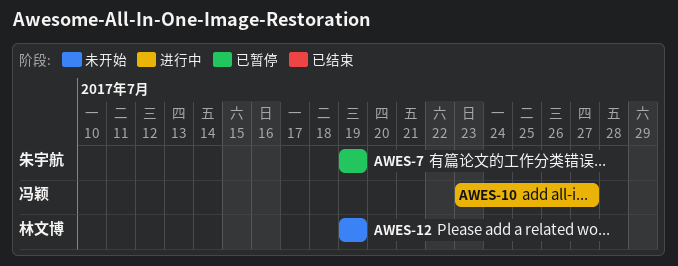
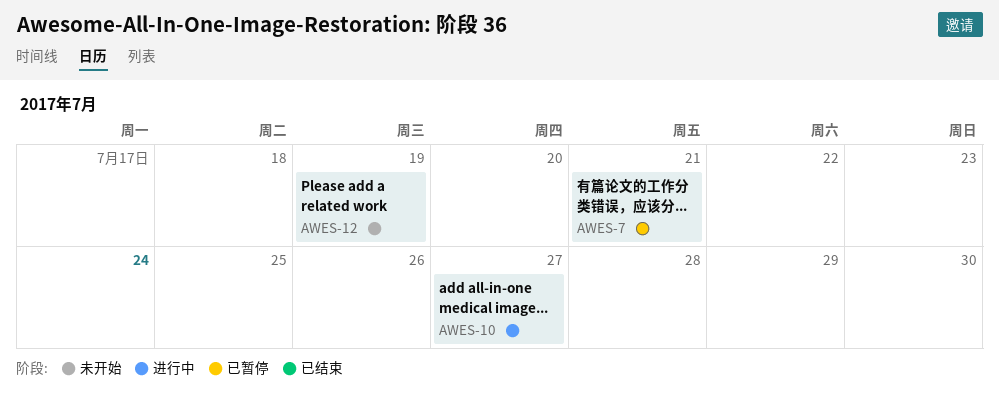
AWES-7, due: Jul 19 -> Jul 21

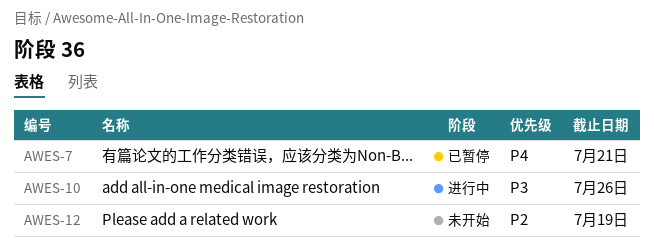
AWES-10, due: Jul 27 -> Jul 26

